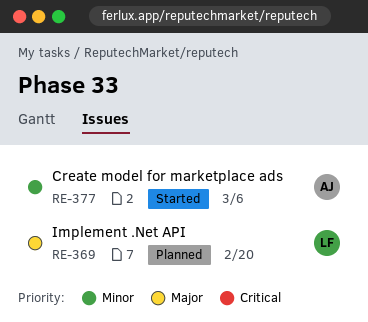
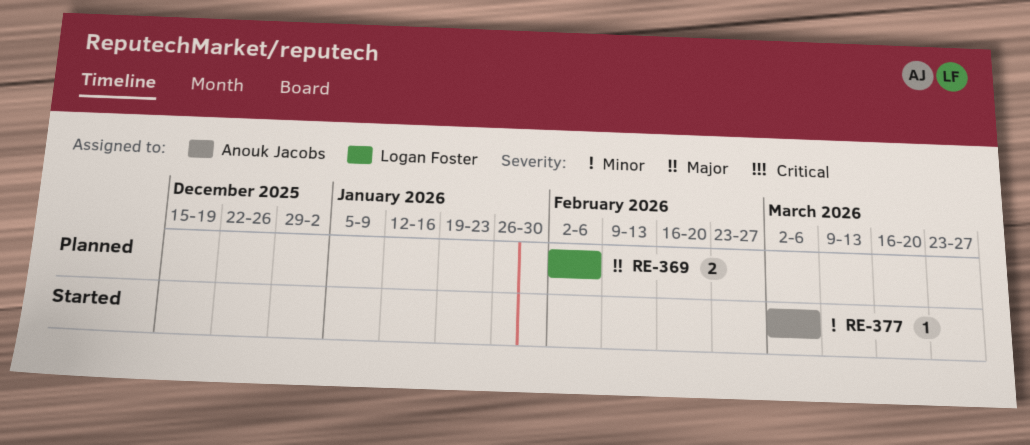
RE-369, due: Feb 20 -> Feb 6

